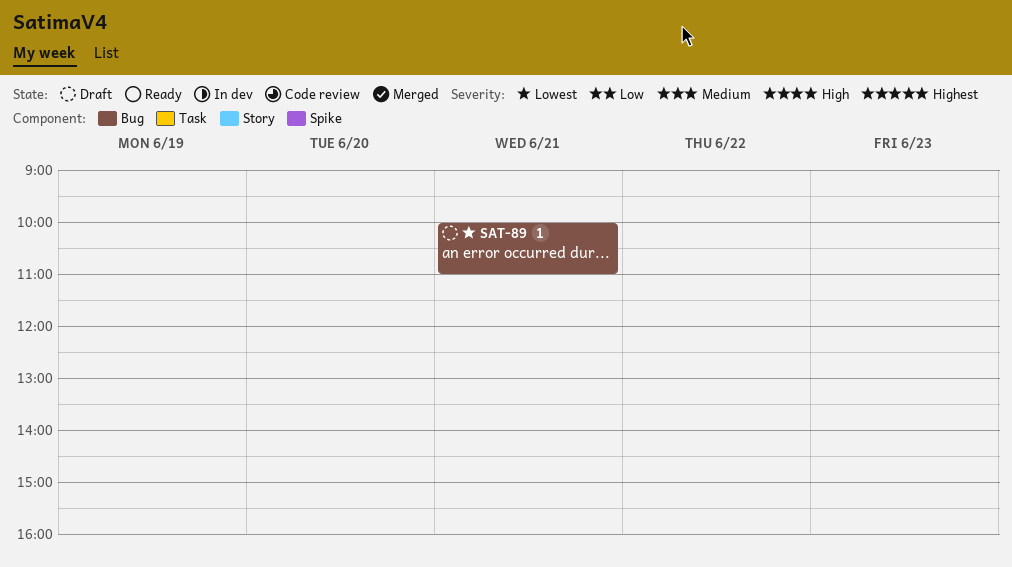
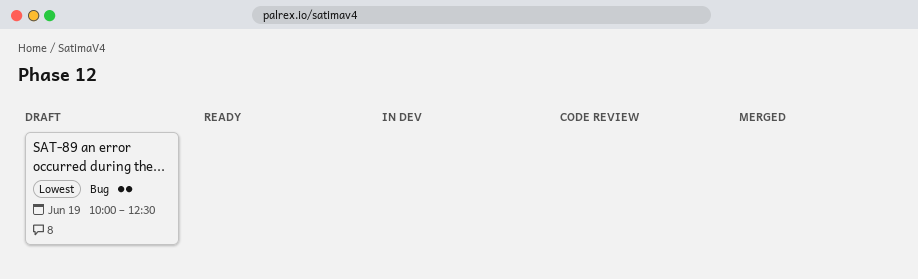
SAT-89, estimate: 1 -> 2
SAT-89, day: Jun 21 -> Jun 19
SAT-89, ends: 11:00 -> 12:30

